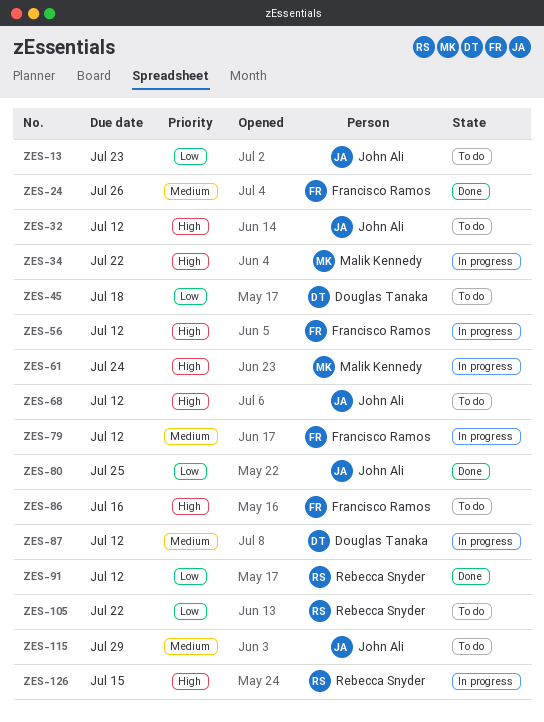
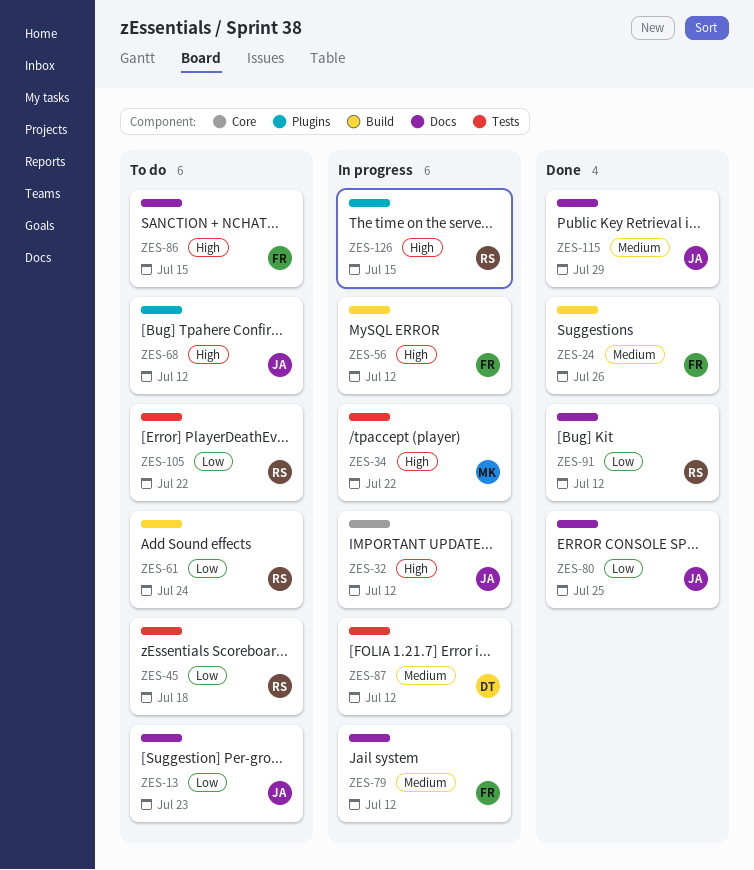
ZES-32, status: To do -> In progress
ZES-45, owner: Douglas Tanaka -> Rebecca Snyder
ZES-61, status: In progress -> To do
ZES-61, owner: Malik Kennedy -> Rebecca Snyder
ZES-61, priority: High -> Low
ZES-86, due: Jul 16 -> Jul 15
ZES-115, status: To do -> Done

